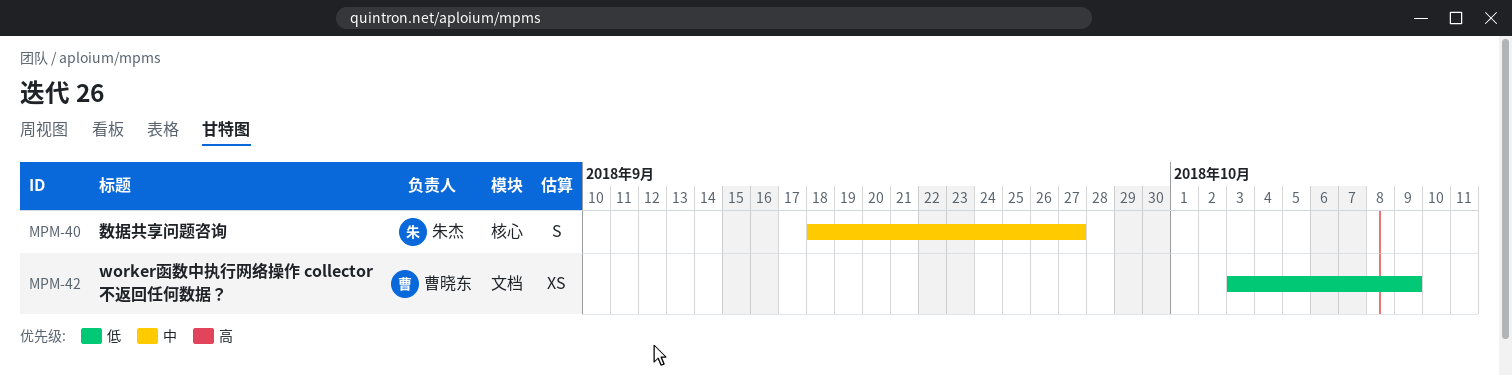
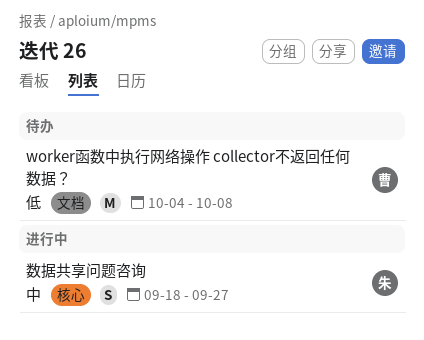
worker函数中执行网络操作 collector不返回任何数据？, estimate: XS -> M
worker函数中执行网络操作 collector不返回任何数据？, start: Oct 3 -> Oct 4
worker函数中执行网络操作 collector不返回任何数据？, due: Oct 9 -> Oct 8

